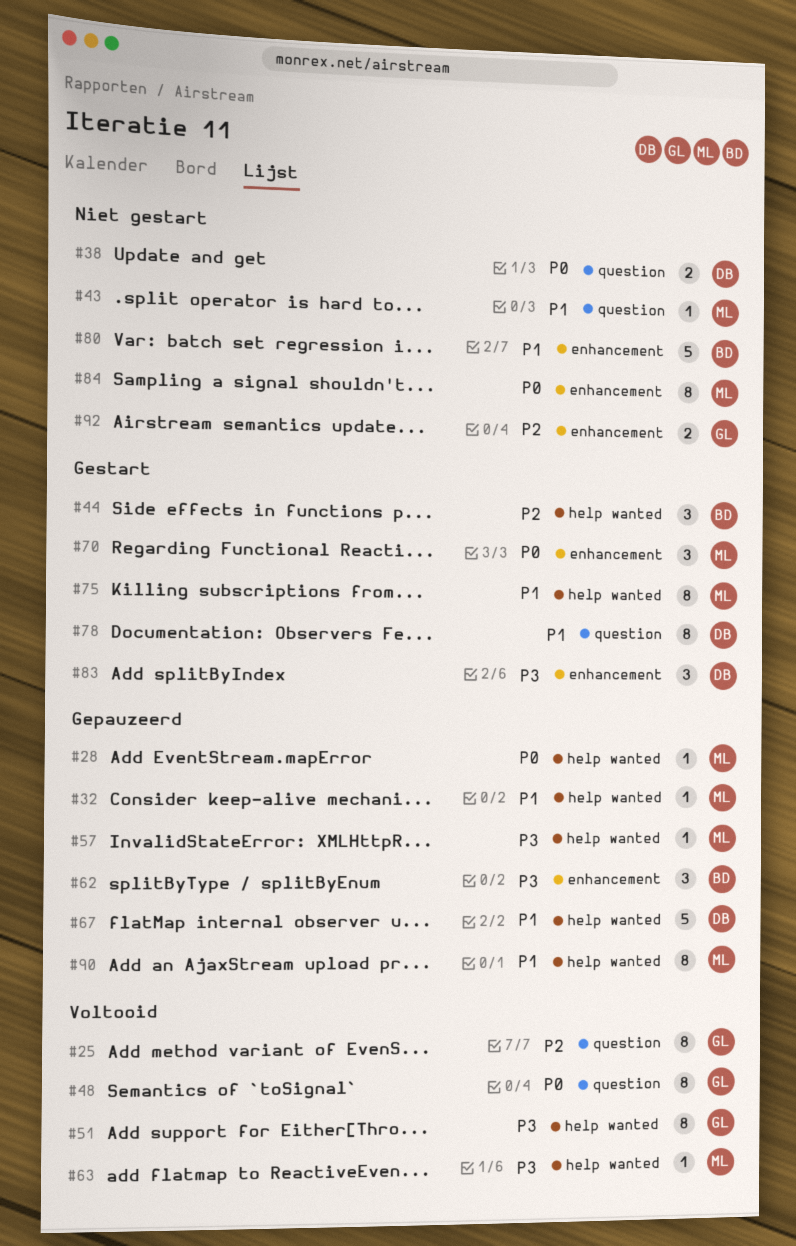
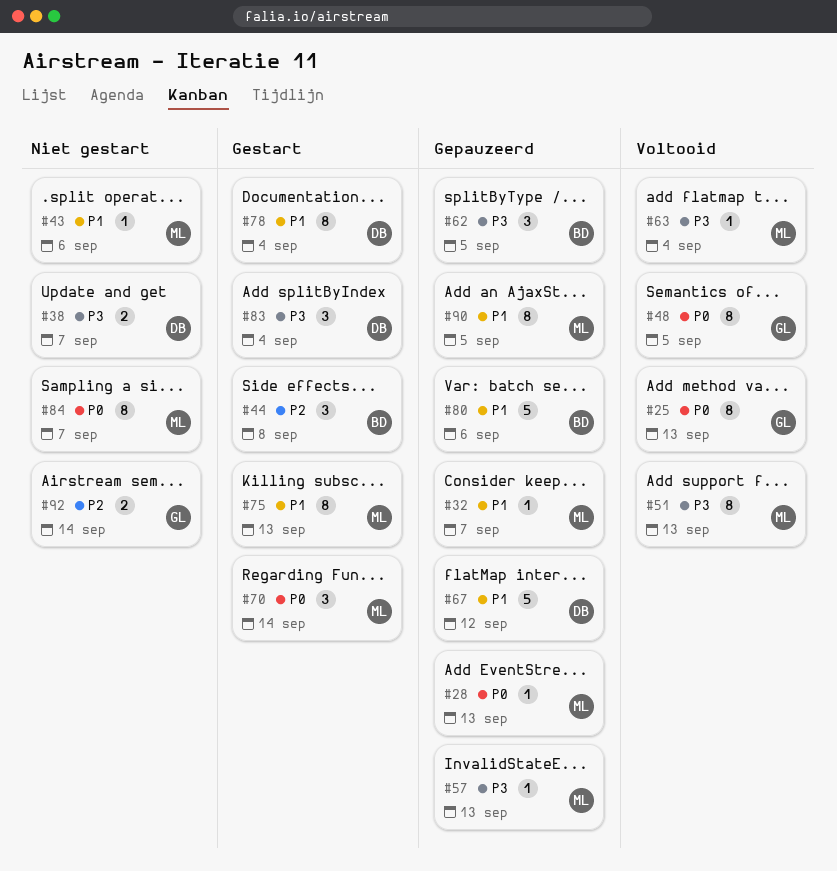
#25, priority: P2 -> P0
#38, priority: P0 -> P3
#51, owner: GL -> ML
#80, status: Niet gestart -> Gepauzeerd

